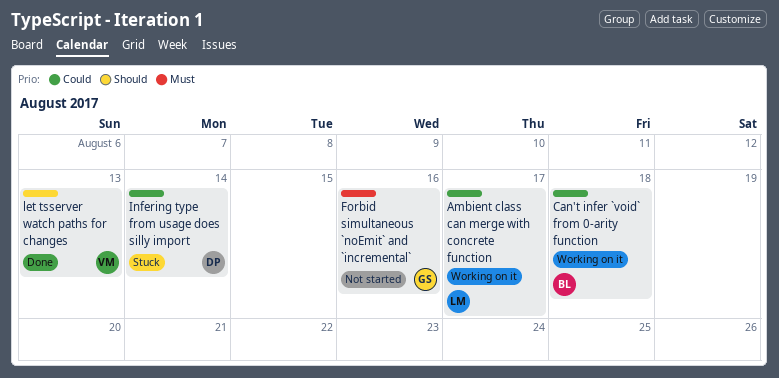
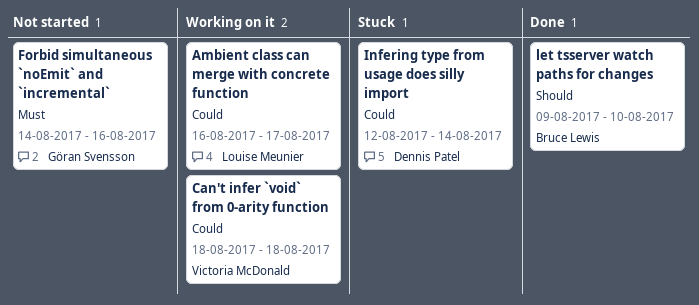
Can't infer `void` from 0-arity function, owner: Bruce Lewis -> Victoria McDonald
let tsserver watch paths for changes, owner: Victoria McDonald -> Bruce Lewis
let tsserver watch paths for changes, due: Aug 13 -> Aug 10

